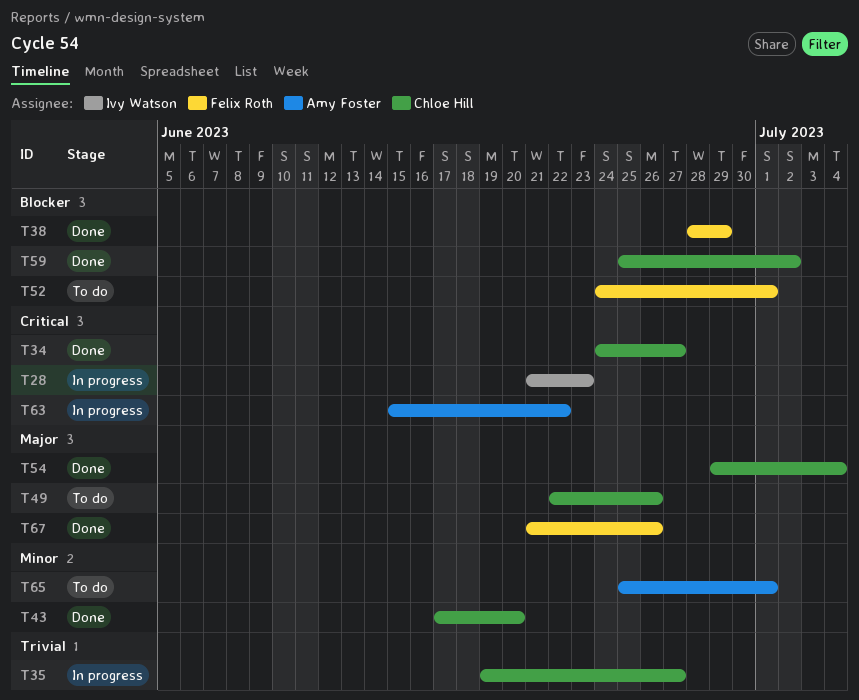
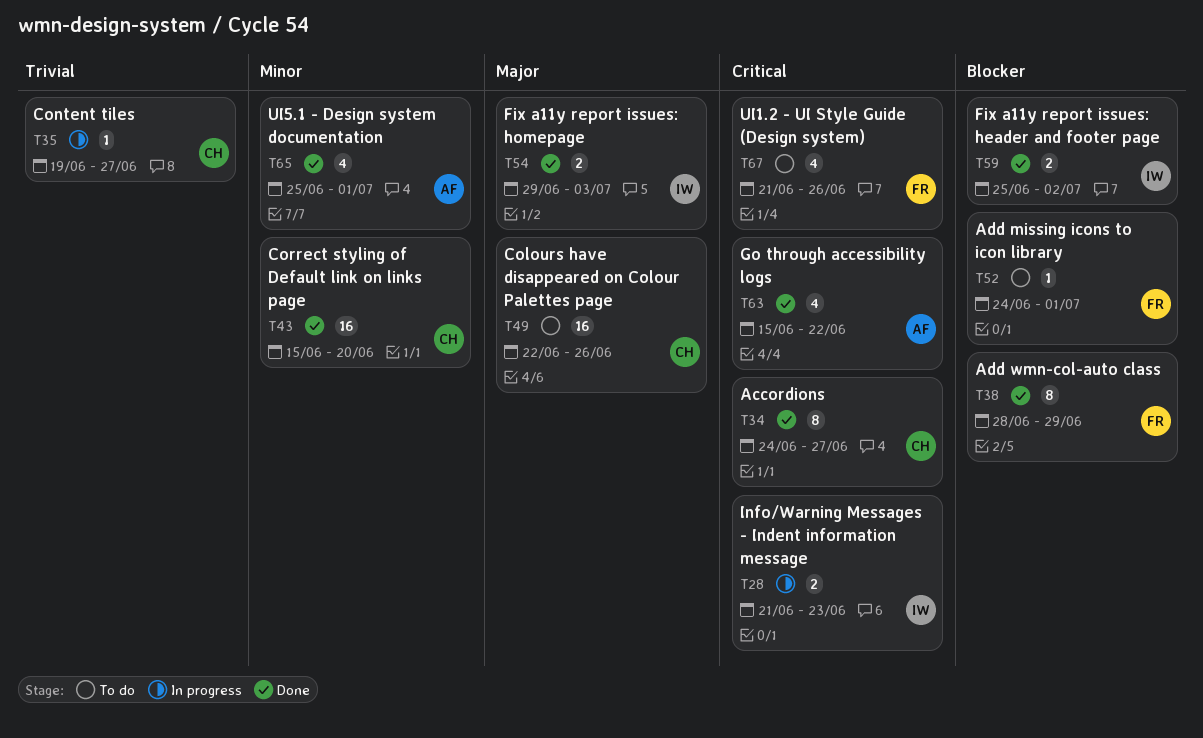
T43, start: Jun 17 -> Jun 15
T54, owner: Chloe Hill -> Ivy Watson
T54, due: Jul 4 -> Jul 3
T59, owner: Chloe Hill -> Ivy Watson
T63, status: In progress -> Done
T65, status: To do -> Done
T67, status: Done -> To do
T67, priority: Major -> Critical

